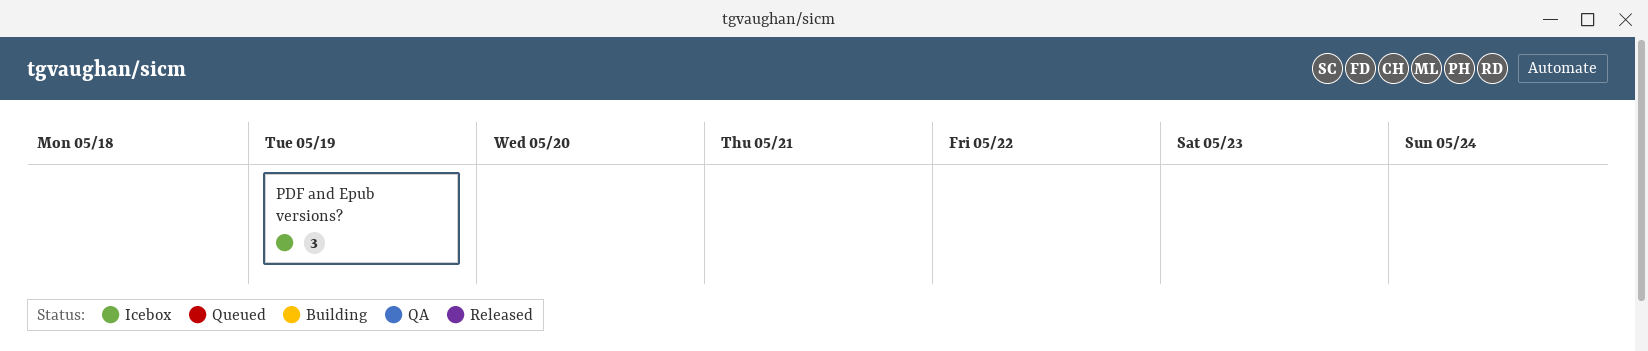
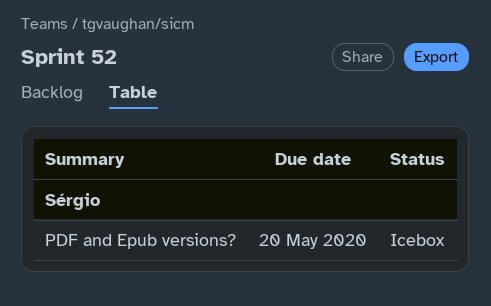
PDF and Epub versions?, due: May 19 -> May 20

